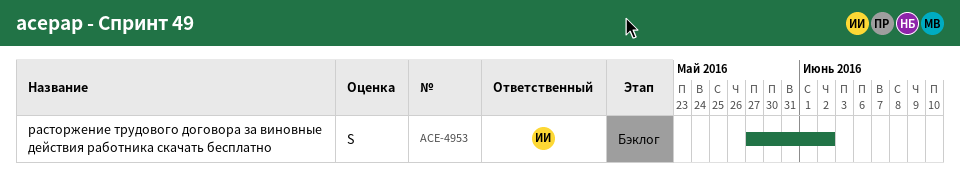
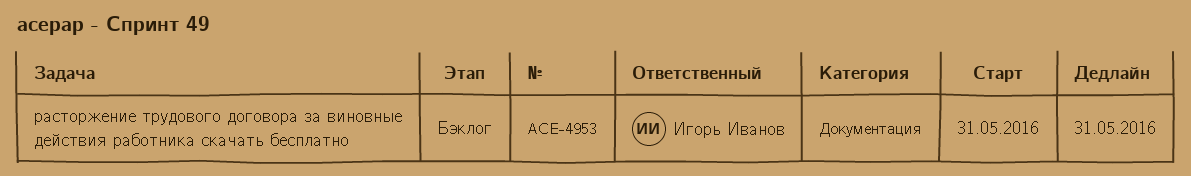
ACE-4953, start: May 27 -> May 31
ACE-4953, due: Jun 2 -> May 31

